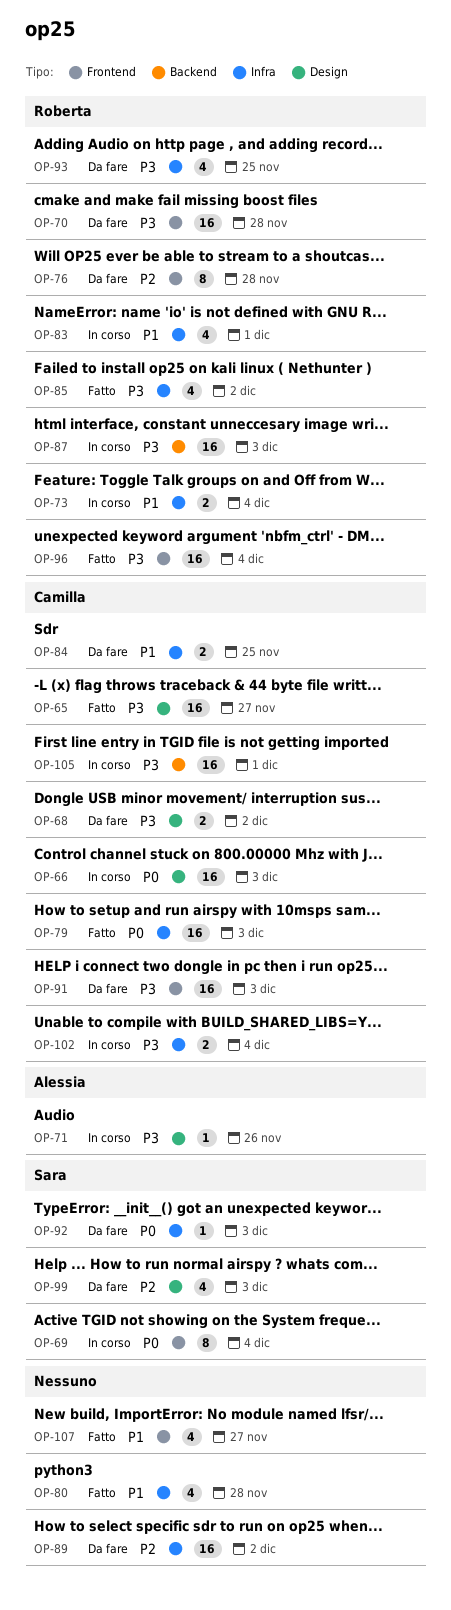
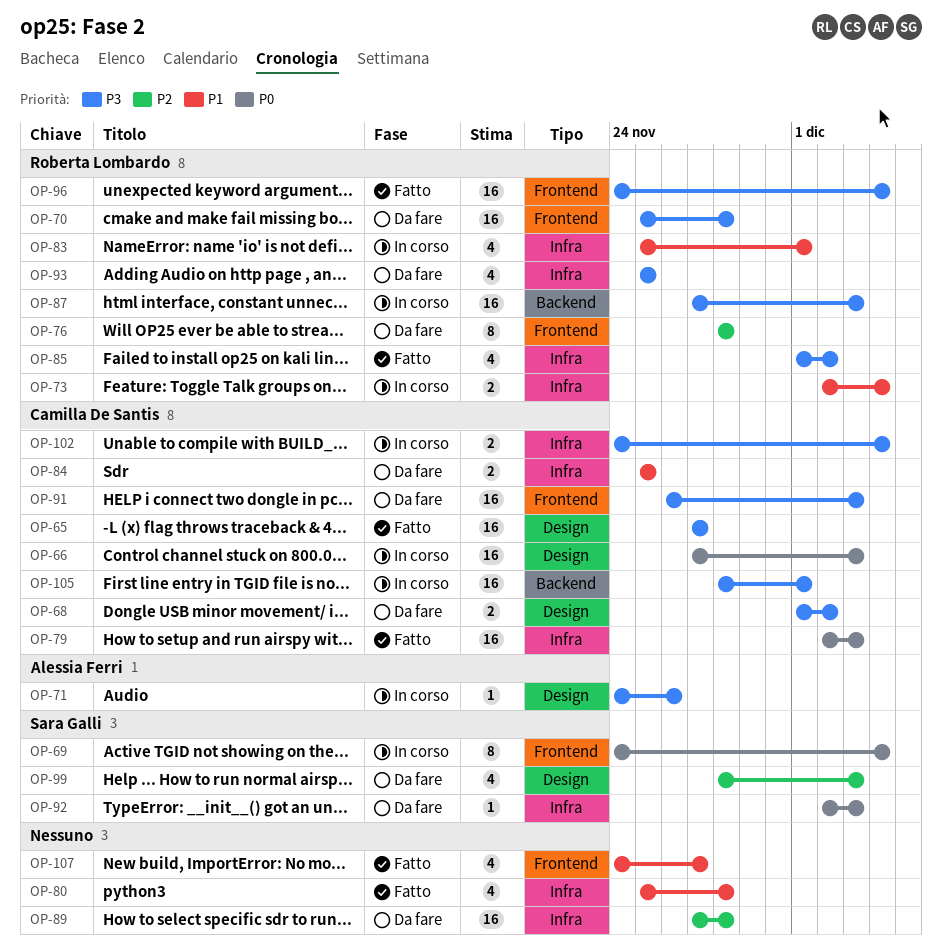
OP-89, due: Dec 2 -> Nov 28

